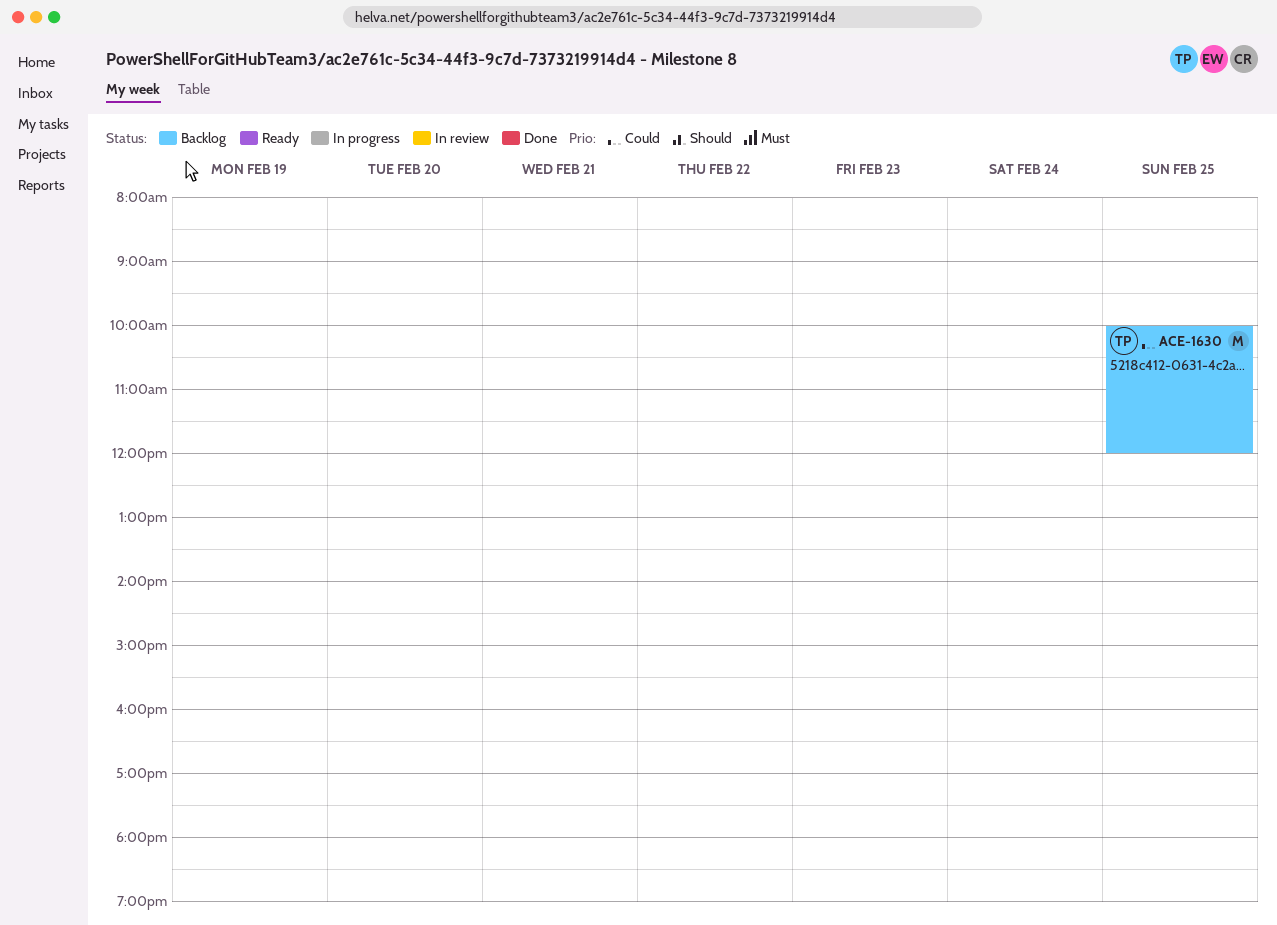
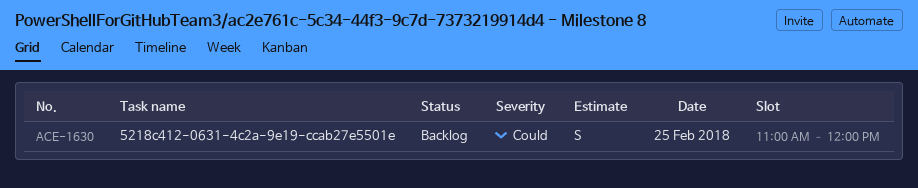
ACE-1630, estimate: M -> S
ACE-1630, begins: 10:00 -> 11:00

